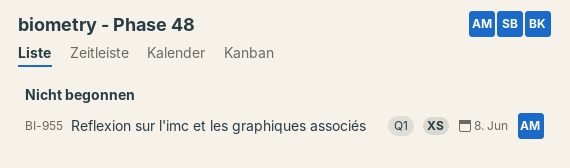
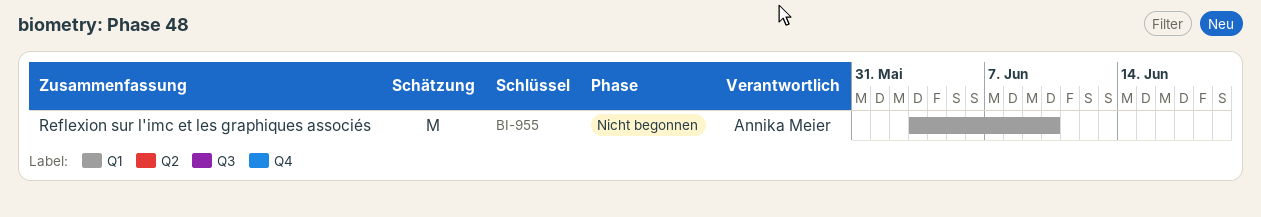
BI-955, estimate: XS -> M
BI-955, due: Jun 8 -> Jun 10

